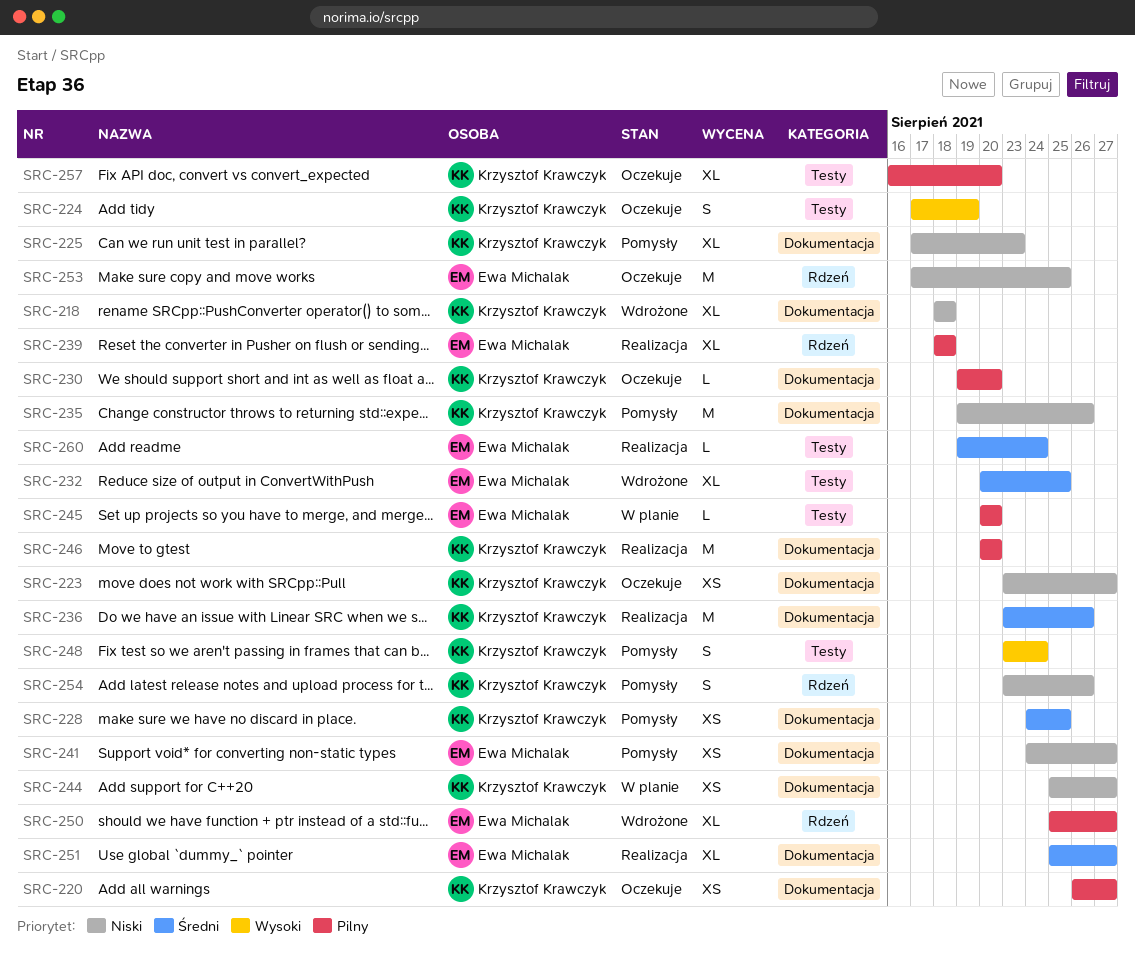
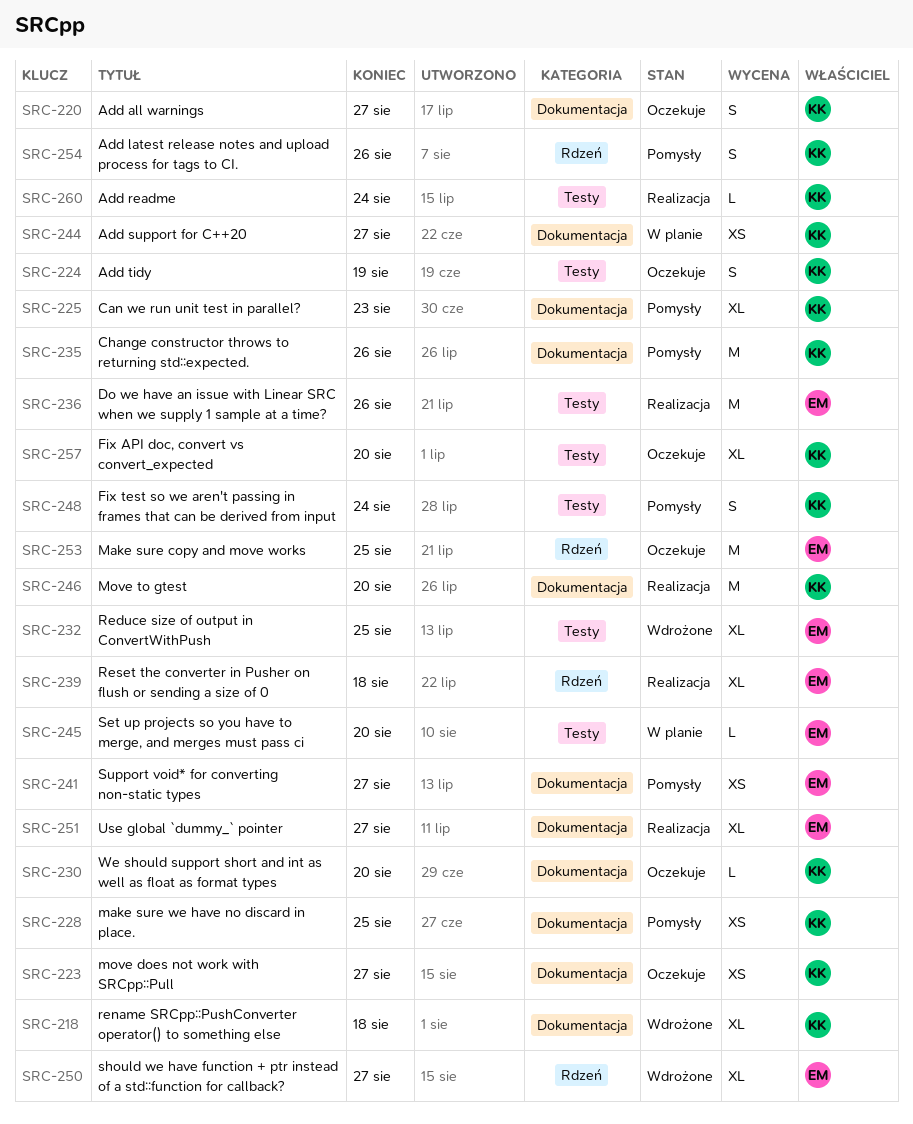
SRC-220, estimate: XS -> S
SRC-236, owner: Krzysztof Krawczyk -> Ewa Michalak
SRC-236, label: Dokumentacja -> Testy
SRC-260, owner: Ewa Michalak -> Krzysztof Krawczyk

